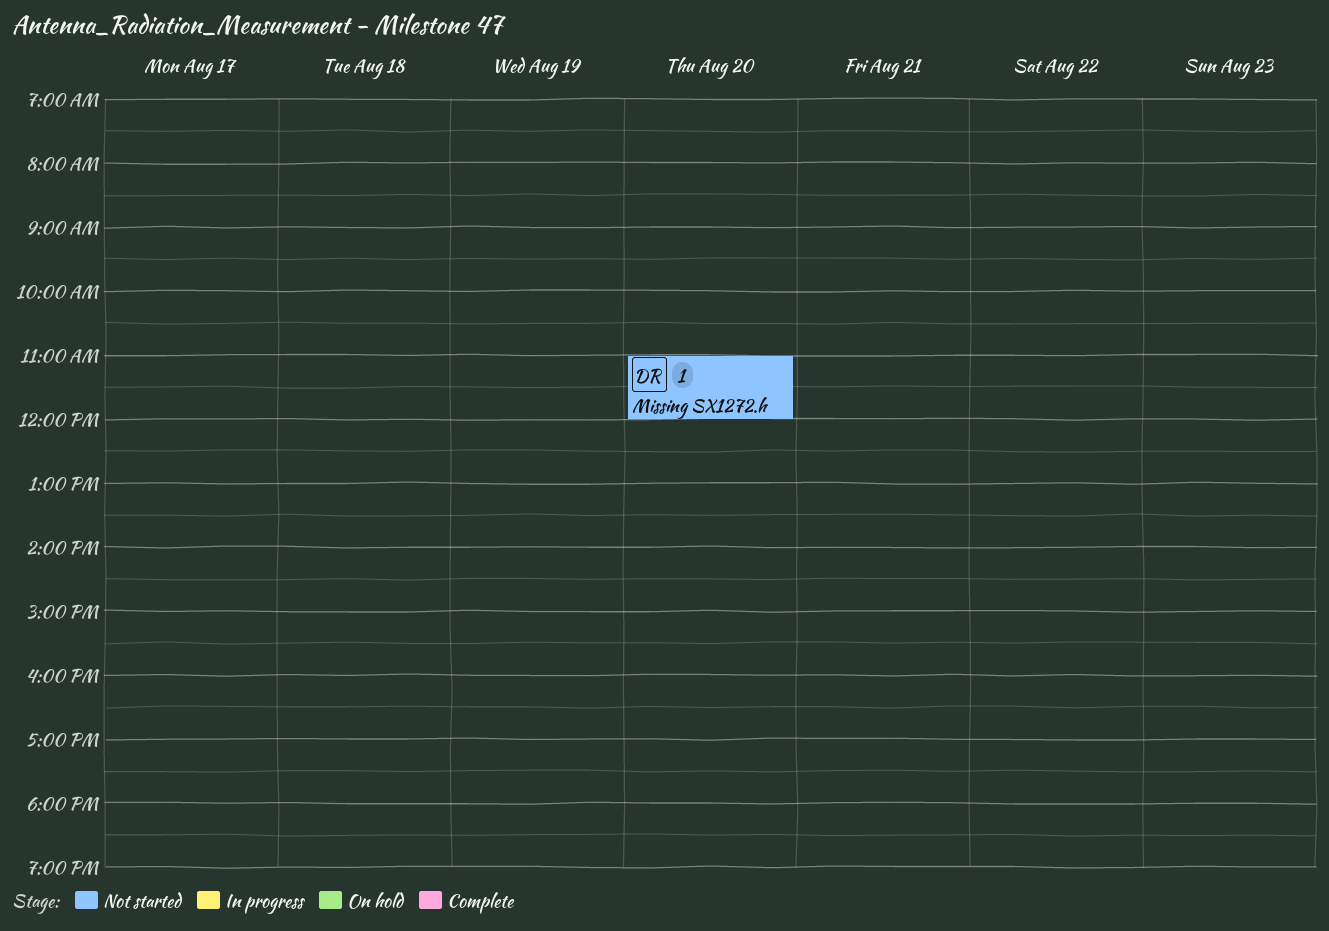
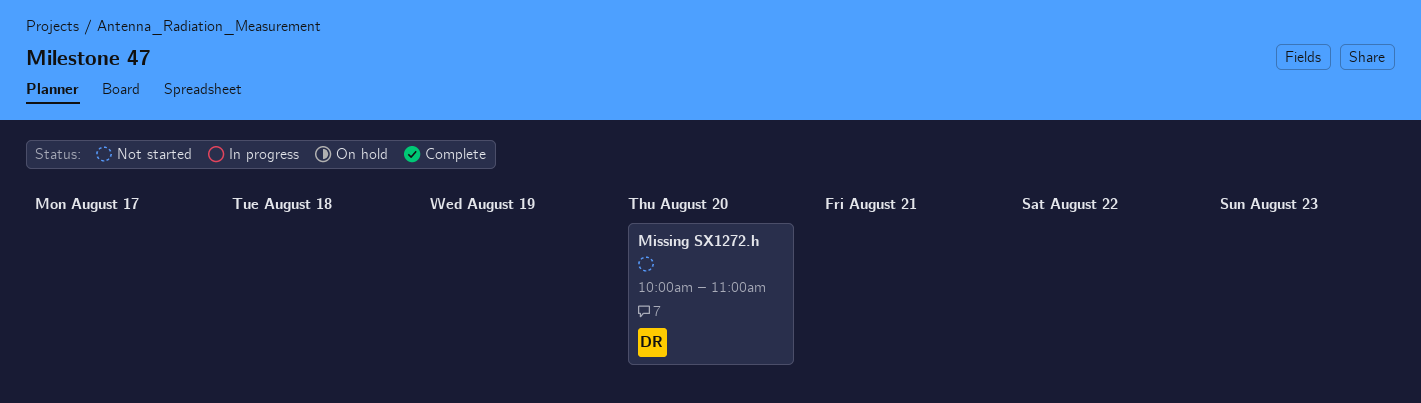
Missing SX1272.h, begins: 11:00 -> 10:00
Missing SX1272.h, ends: 12:00 -> 11:00

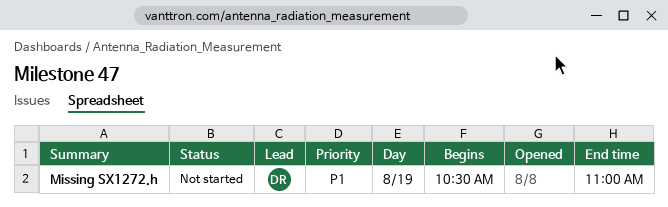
Missing SX1272.h, day: Aug 20 -> Aug 19
Missing SX1272.h, begins: 10:00 -> 10:30

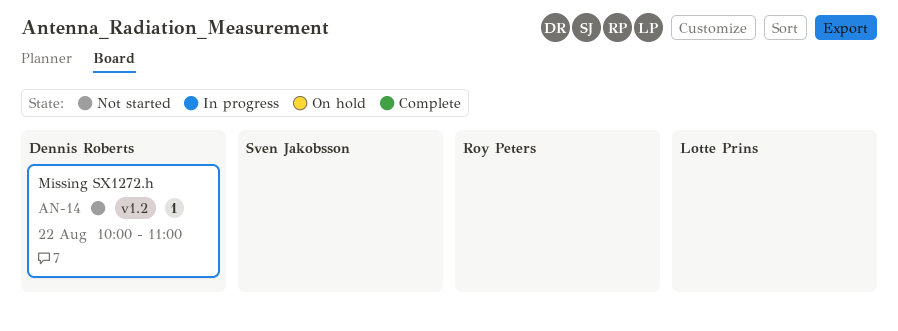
Missing SX1272.h, day: Aug 19 -> Aug 22
Missing SX1272.h, begins: 10:30 -> 10:00

